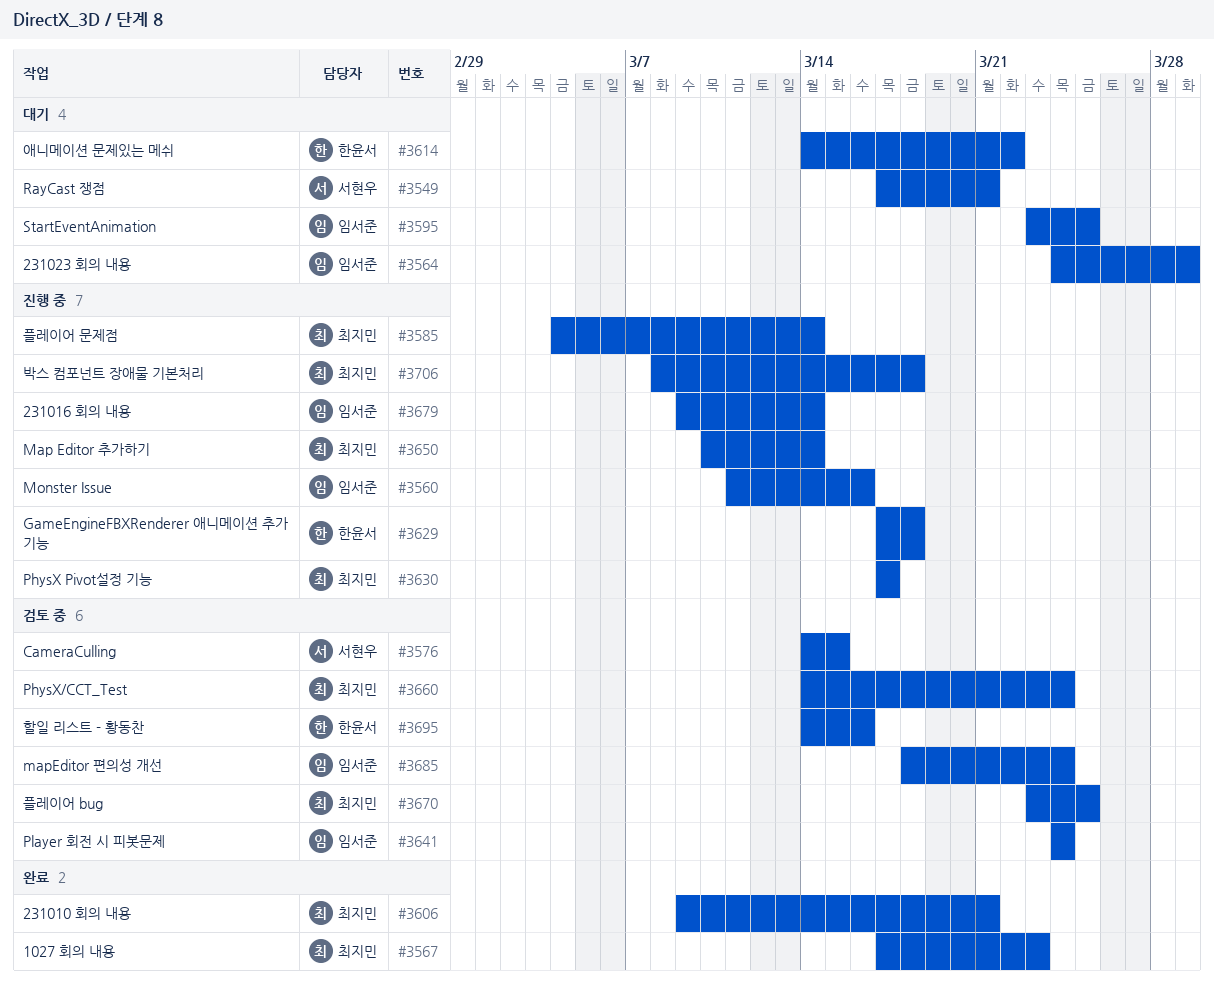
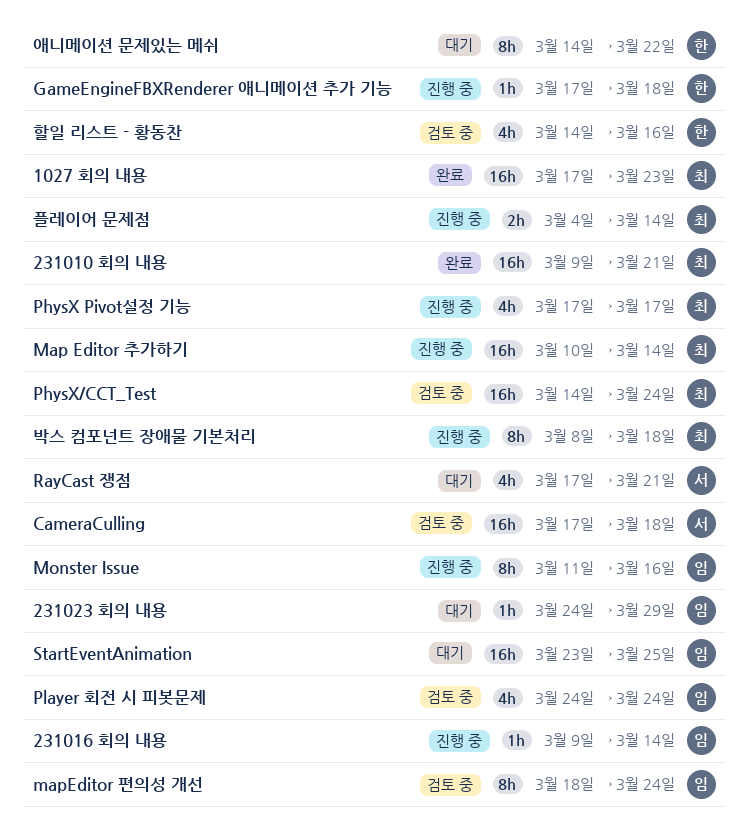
CameraCulling, start: Mar 14 -> Mar 17
CameraCulling, due: Mar 15 -> Mar 18
플레이어 bug: present -> none

